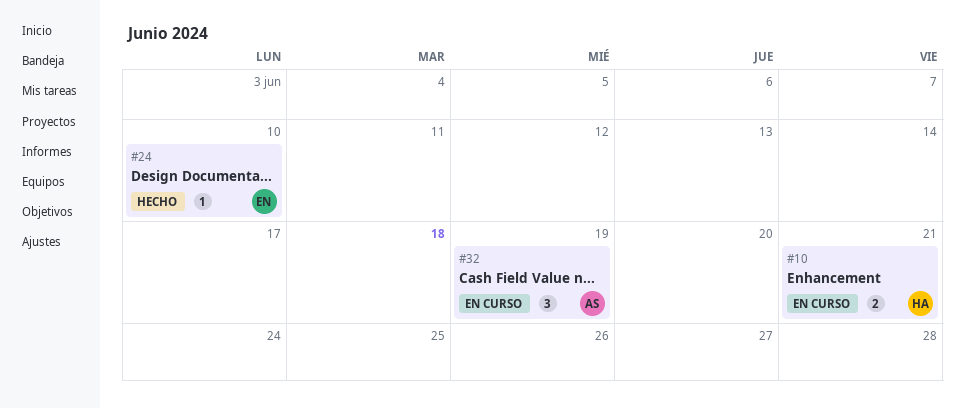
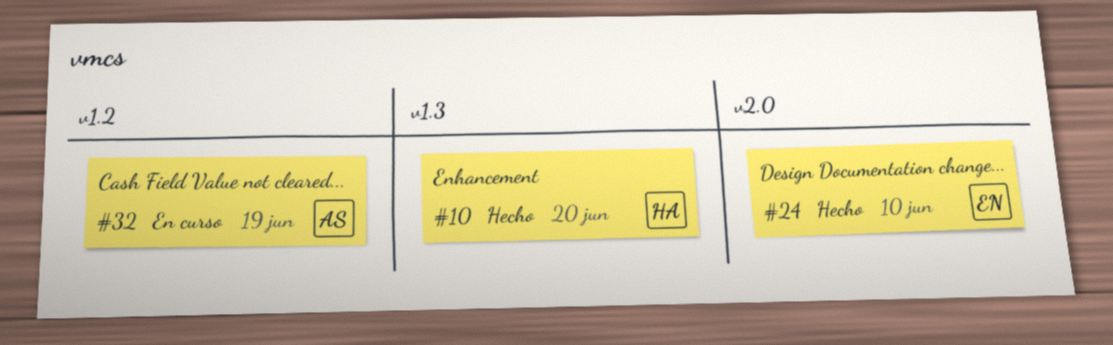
#10, status: En curso -> Hecho
#10, due: Jun 21 -> Jun 20

